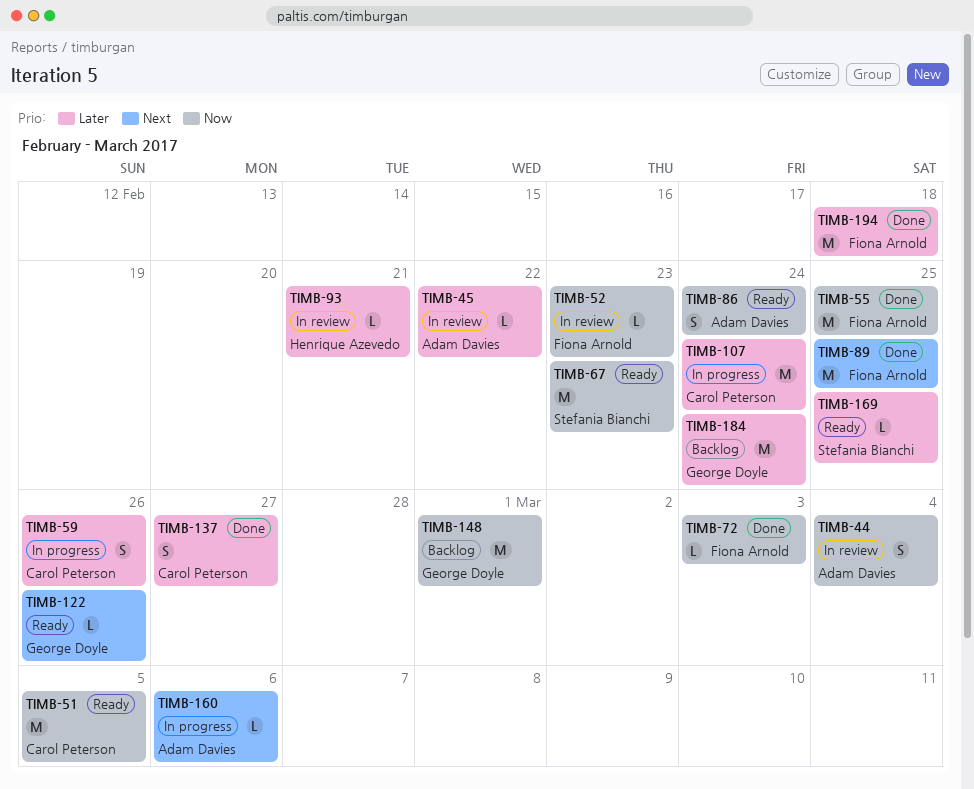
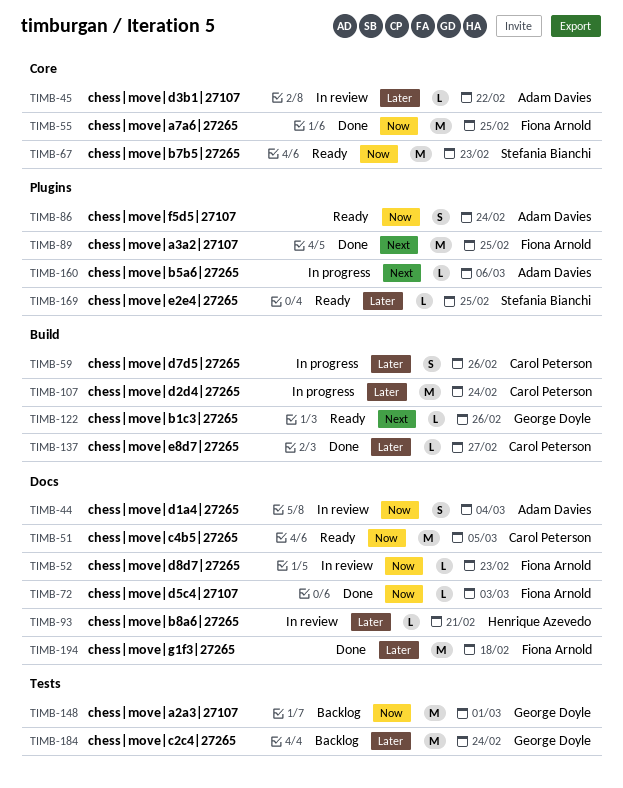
TIMB-137, estimate: S -> L

